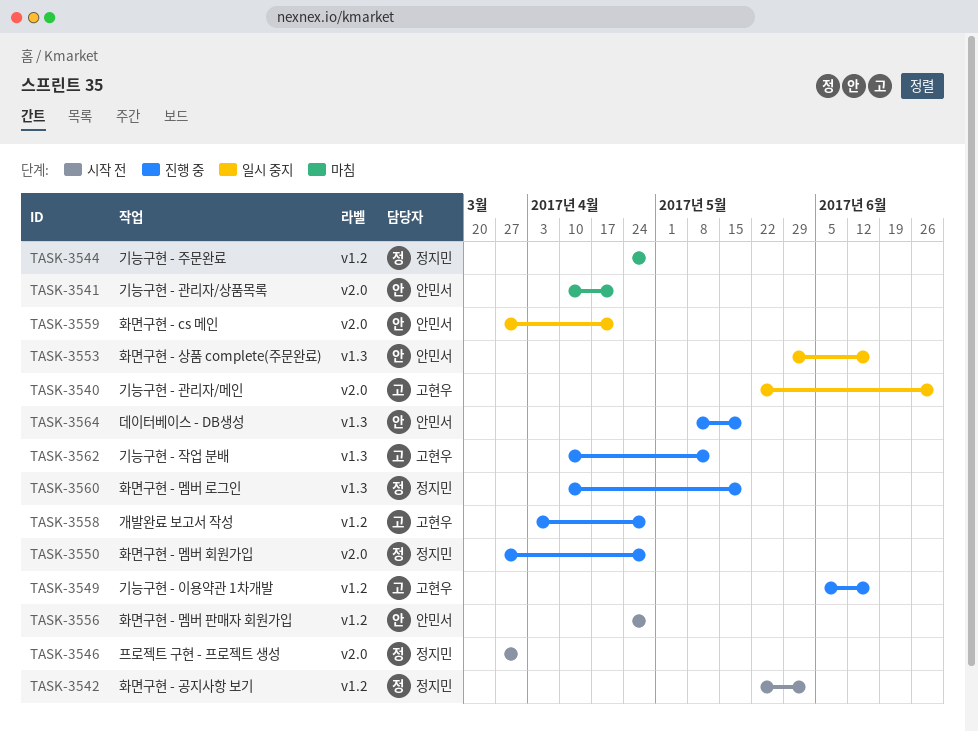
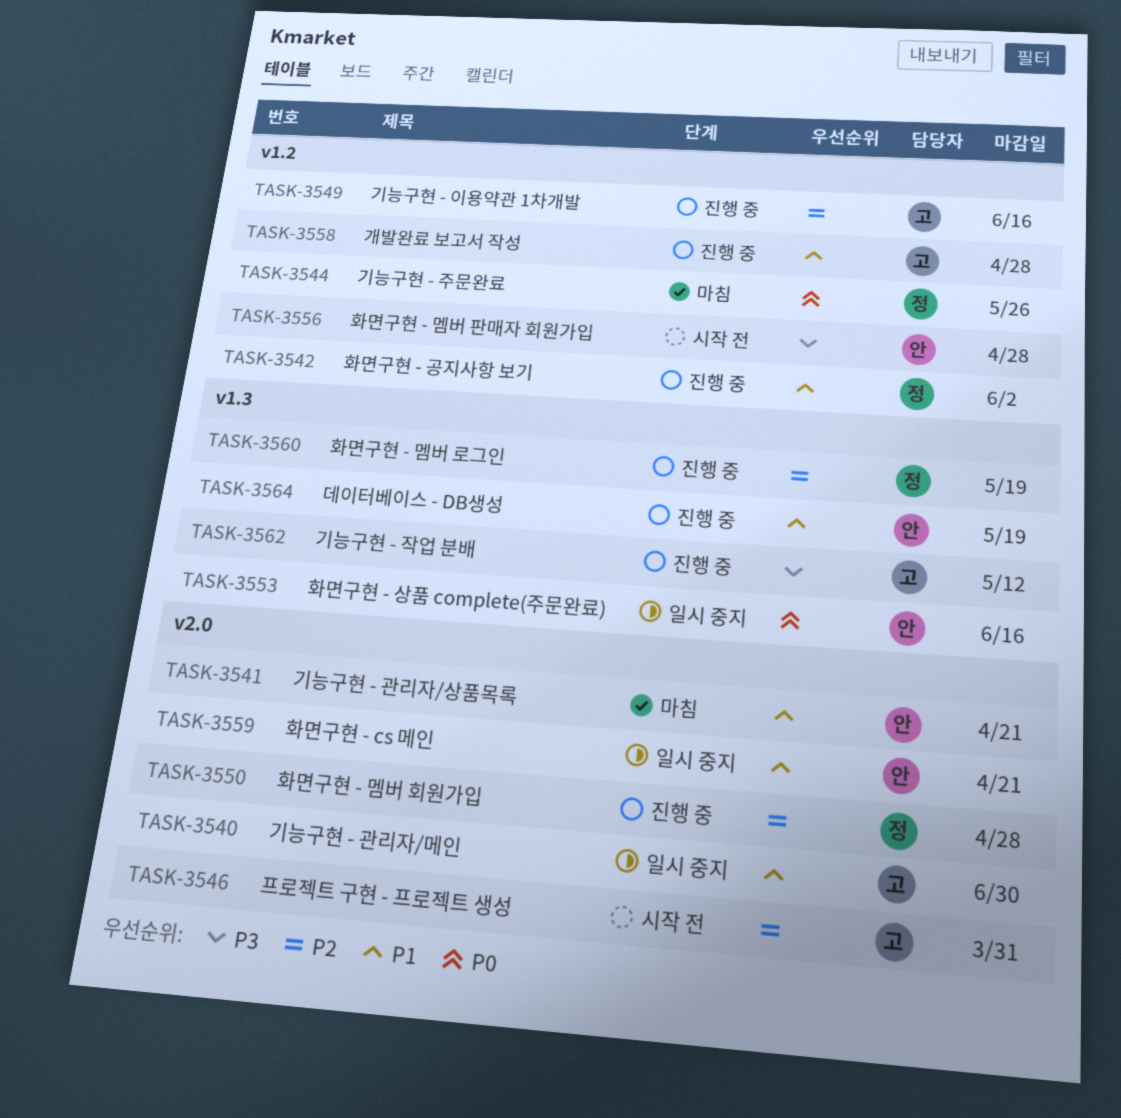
TASK-3542, status: 시작 전 -> 진행 중
TASK-3544, due: Apr 28 -> May 26
TASK-3546, owner: 정지민 -> 고현우

